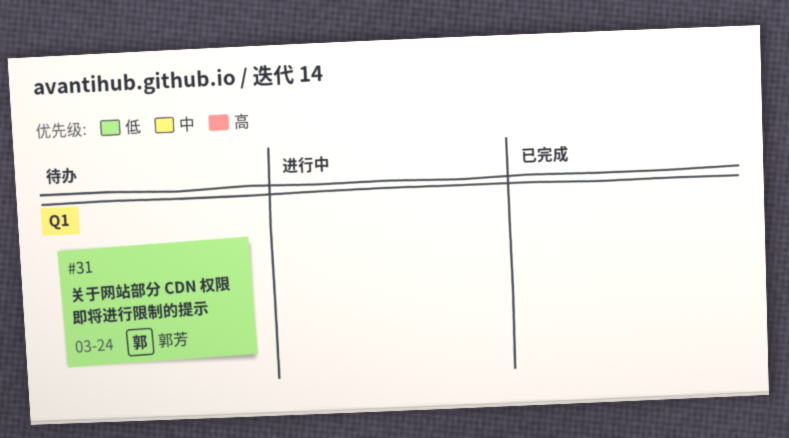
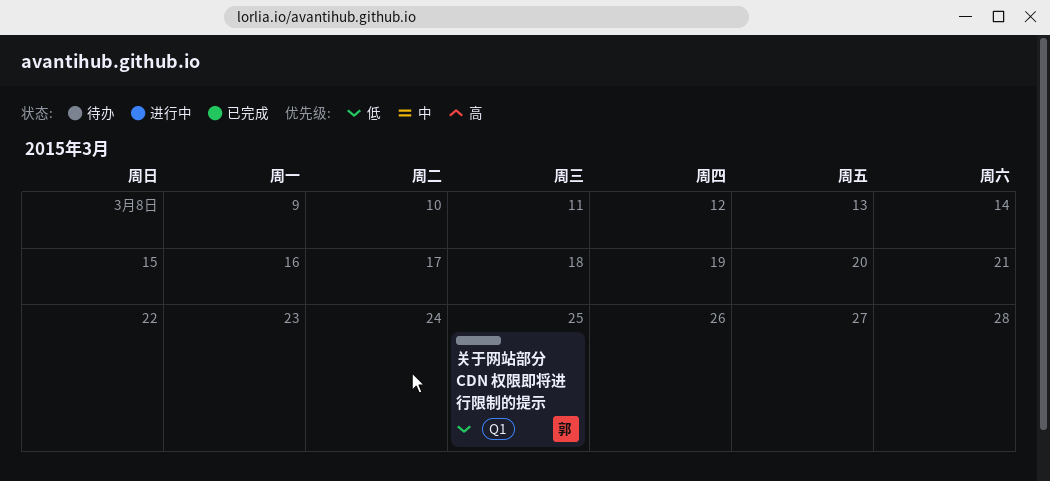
关于网站部分 CDN 权限即将进行限制的提示, due: Mar 24 -> Mar 25

